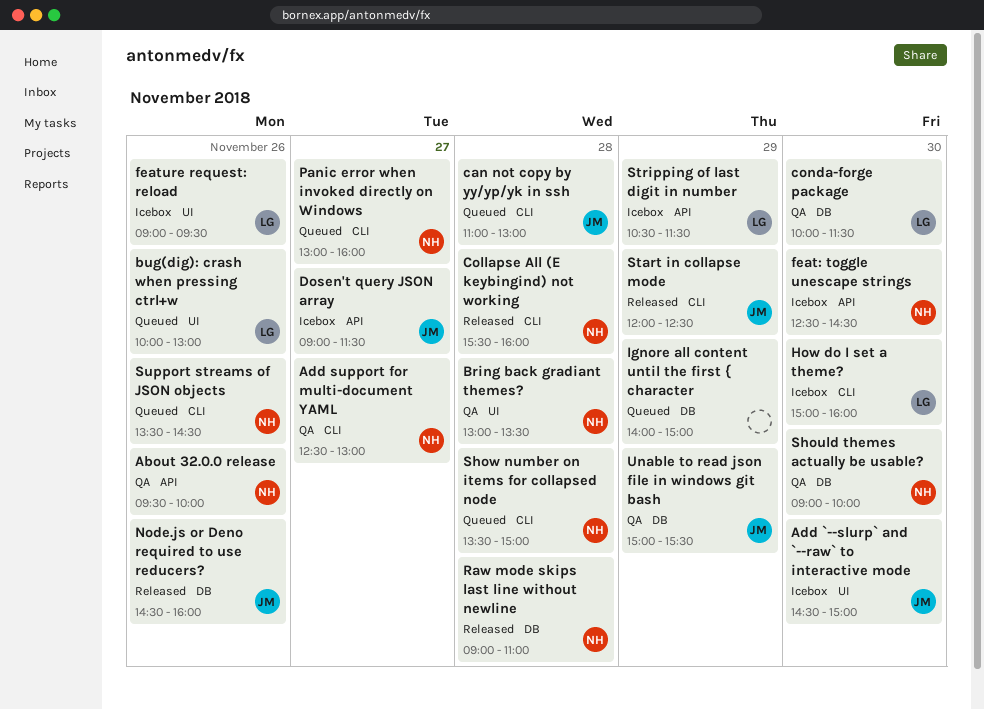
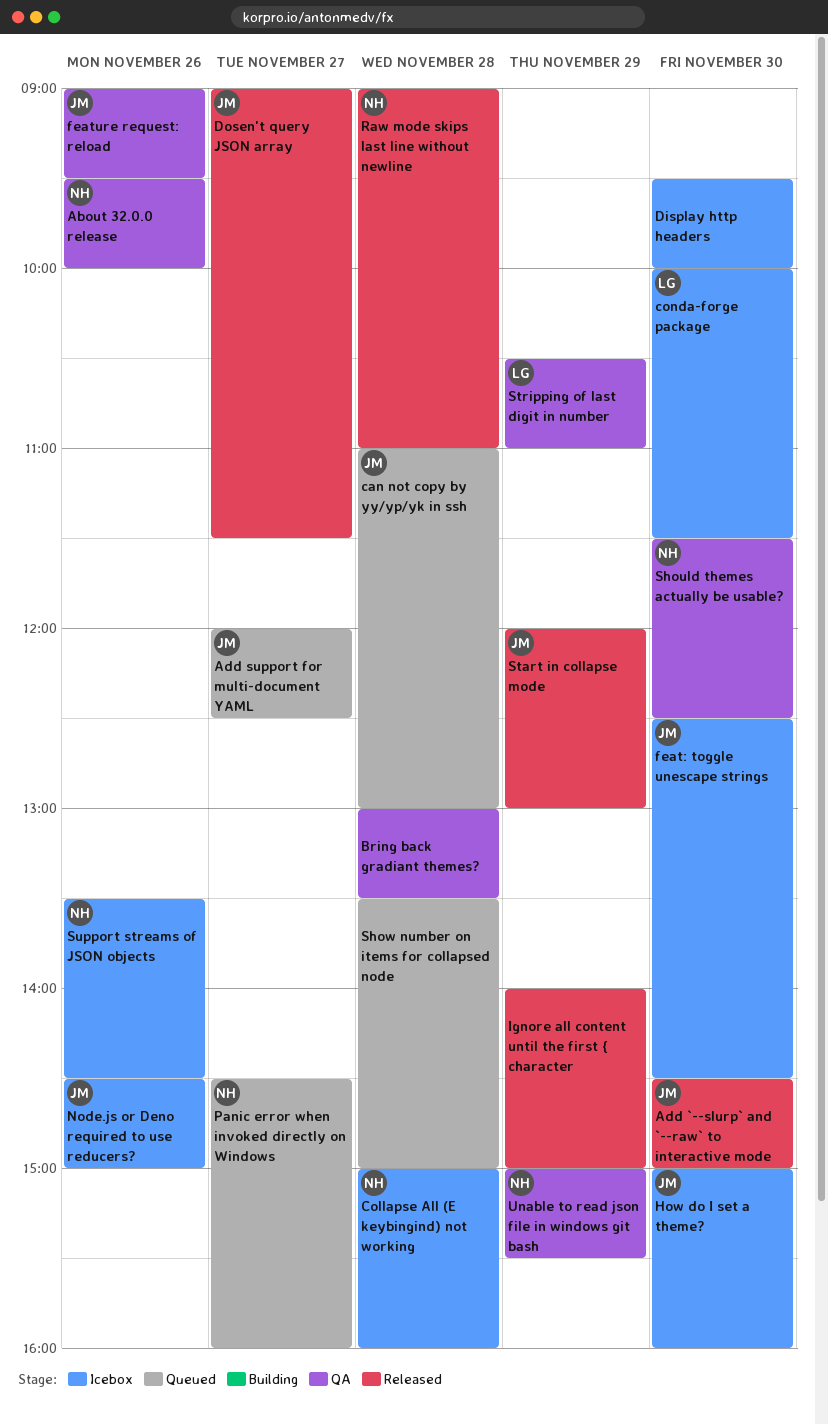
Add `--slurp` and `--raw` to interactive mode, status: Icebox -> Released
Add support for multi-document YAML, status: QA -> Queued
Add support for multi-document YAML, owner: NH -> JM
Add support for multi-document YAML, begins: 12:30 -> 12:00
Add support for multi-document YAML, ends: 13:00 -> 12:30
Bring back gradiant themes?, owner: NH -> none
bug(dig): crash when pressing ctrl+w: present -> none
Collapse All (E keybingind) not working, status: Released -> Icebox
Collapse All (E keybingind) not working, begins: 15:30 -> 15:00
conda-forge package, status: QA -> Icebox
Display http headers: none -> present
Dosen't query JSON array, status: Icebox -> Released
feat: toggle unescape strings, owner: NH -> JM
feature request: reload, status: Icebox -> QA
feature request: reload, owner: LG -> JM
How do I set a theme?, owner: LG -> JM
Ignore all content until the first { character, status: Queued -> Released
Node.js or Deno required to use reducers?, status: Released -> Icebox
Node.js or Deno required to use reducers?, ends: 16:00 -> 15:00
Panic error when invoked directly on Windows, begins: 13:00 -> 14:30
Should themes actually be usable?, begins: 09:00 -> 11:30
Should themes actually be usable?, ends: 10:00 -> 12:30
Show number on items for collapsed node, owner: NH -> none
Start in collapse mode, ends: 12:30 -> 13:00
Stripping of last digit in number, status: Icebox -> QA
Stripping of last digit in number, ends: 11:30 -> 11:00
Support streams of JSON objects, status: Queued -> Icebox
Unable to read json file in windows git bash, owner: JM -> NH

